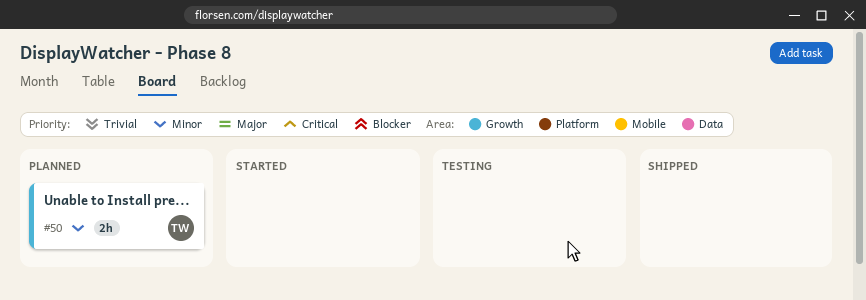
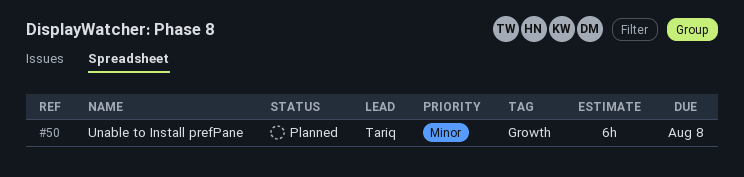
#50, estimate: 2h -> 6h

